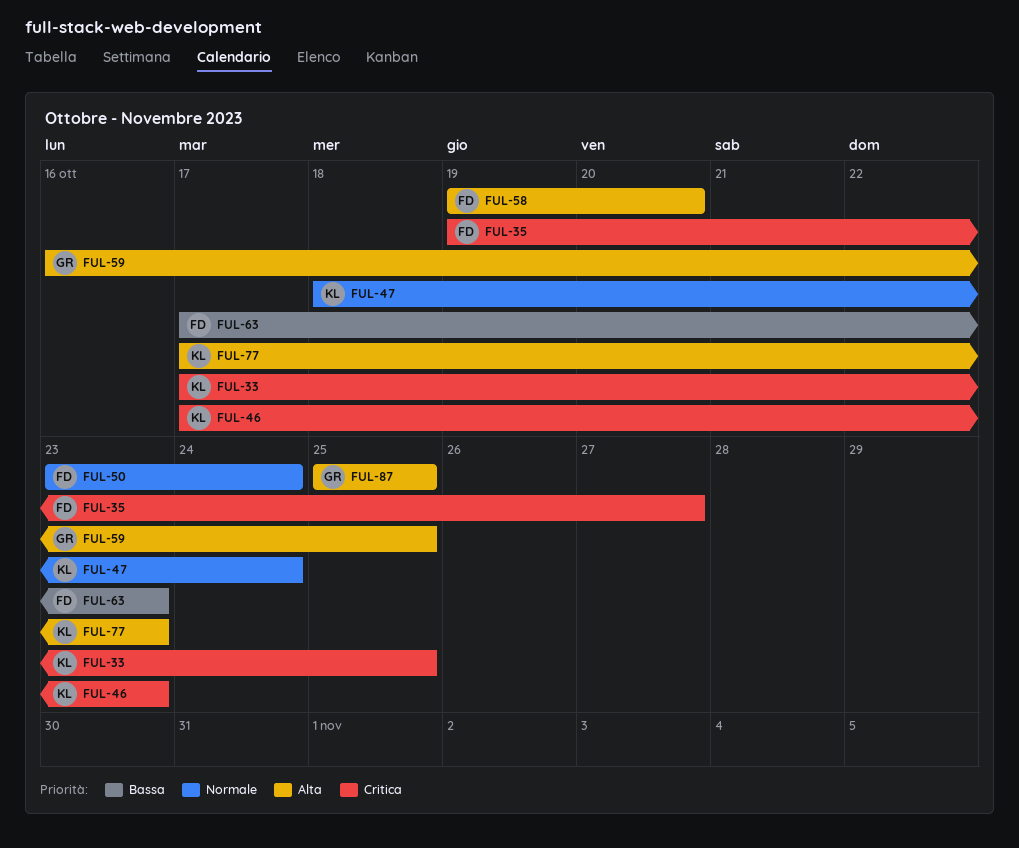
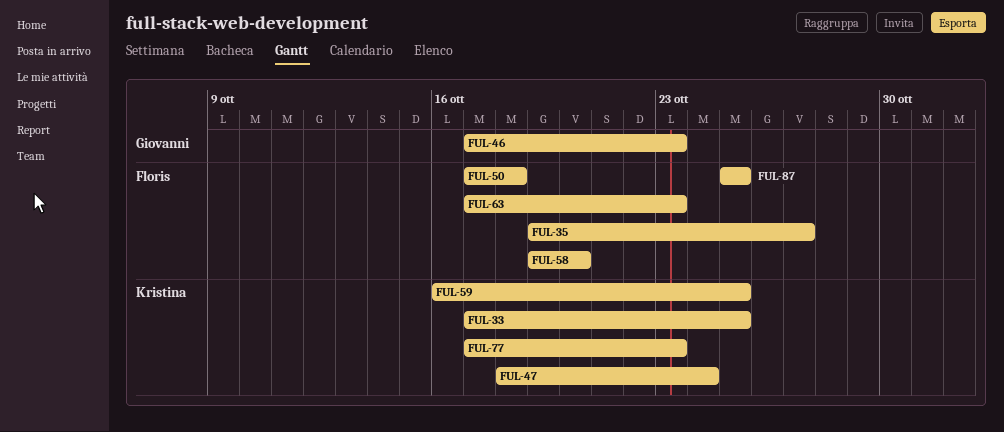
FUL-46, owner: Kristina -> Giovanni
FUL-50, start: Oct 23 -> Oct 17
FUL-50, due: Oct 24 -> Oct 18
FUL-59, owner: Giovanni -> Kristina
FUL-87, owner: Giovanni -> Floris

